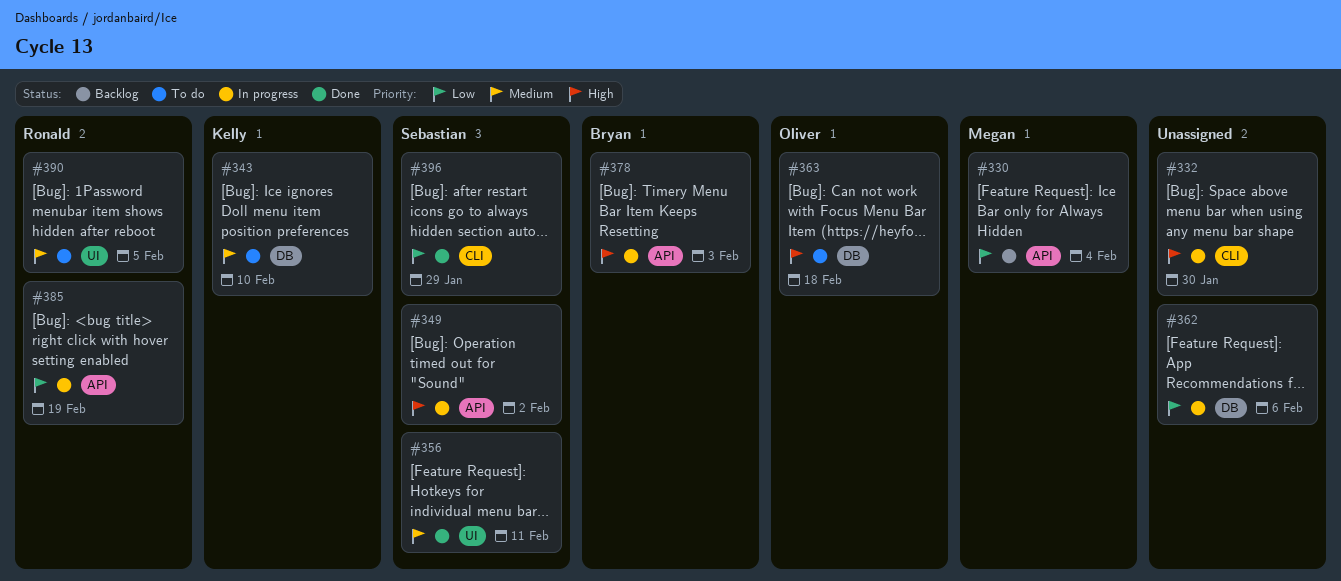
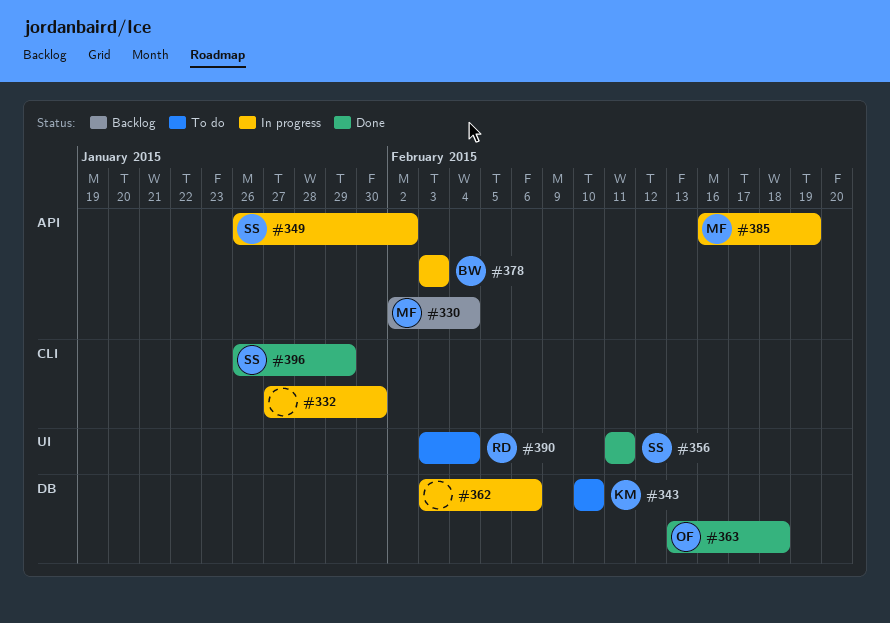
#363, status: To do -> Done
#385, owner: Ronald -> Megan
#390, due: Feb 5 -> Feb 4

